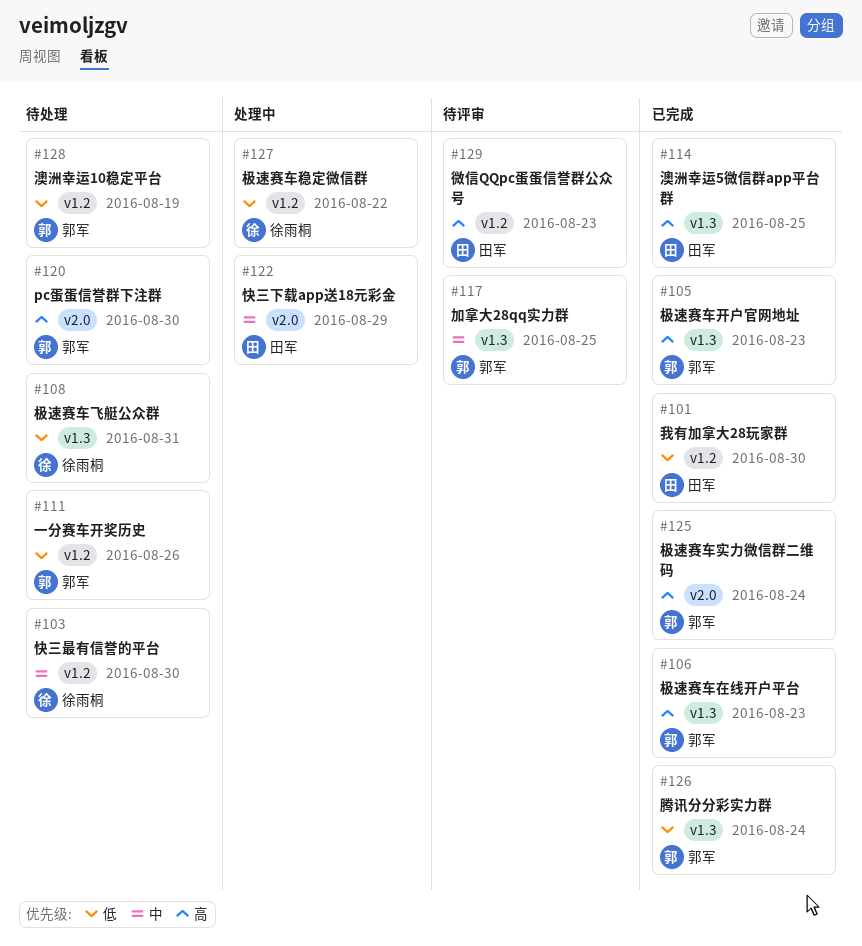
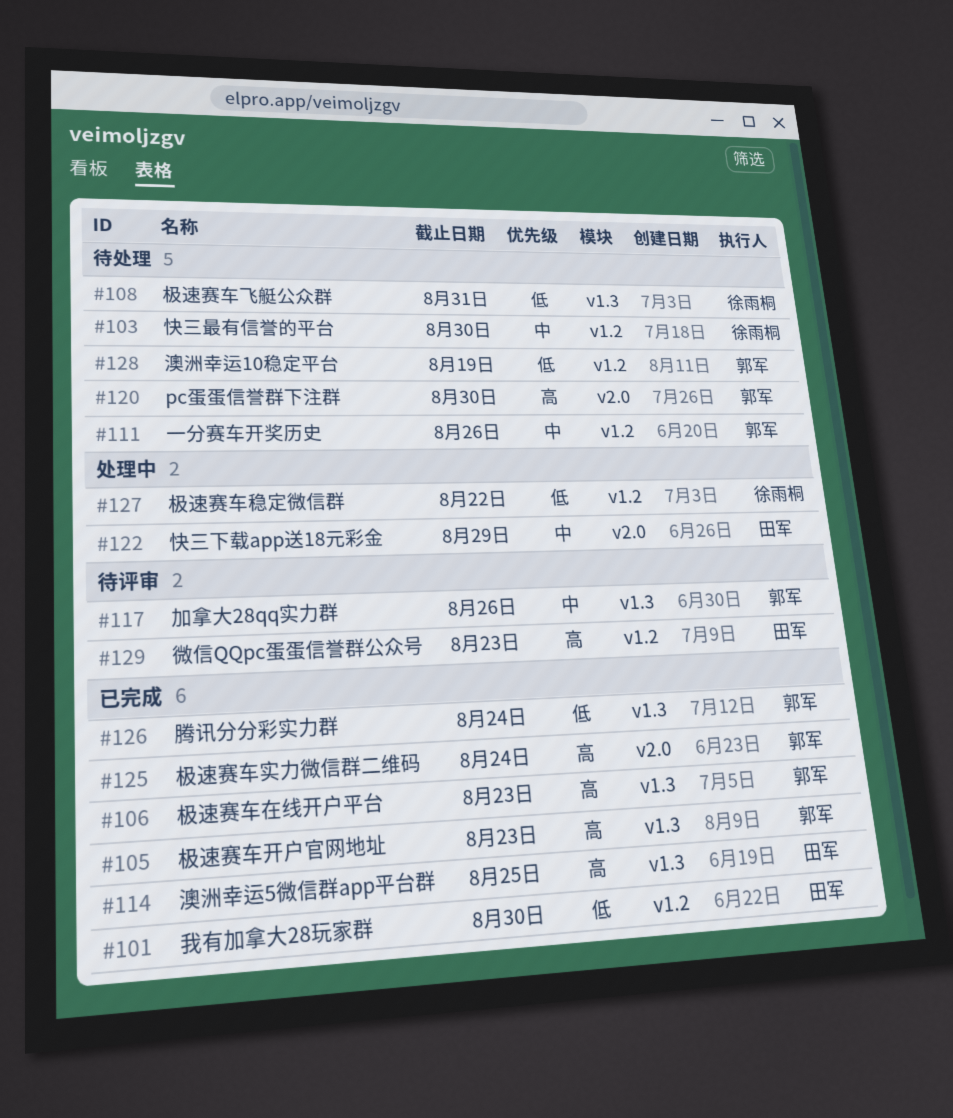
#111, priority: 低 -> 中
#117, due: Aug 25 -> Aug 26

